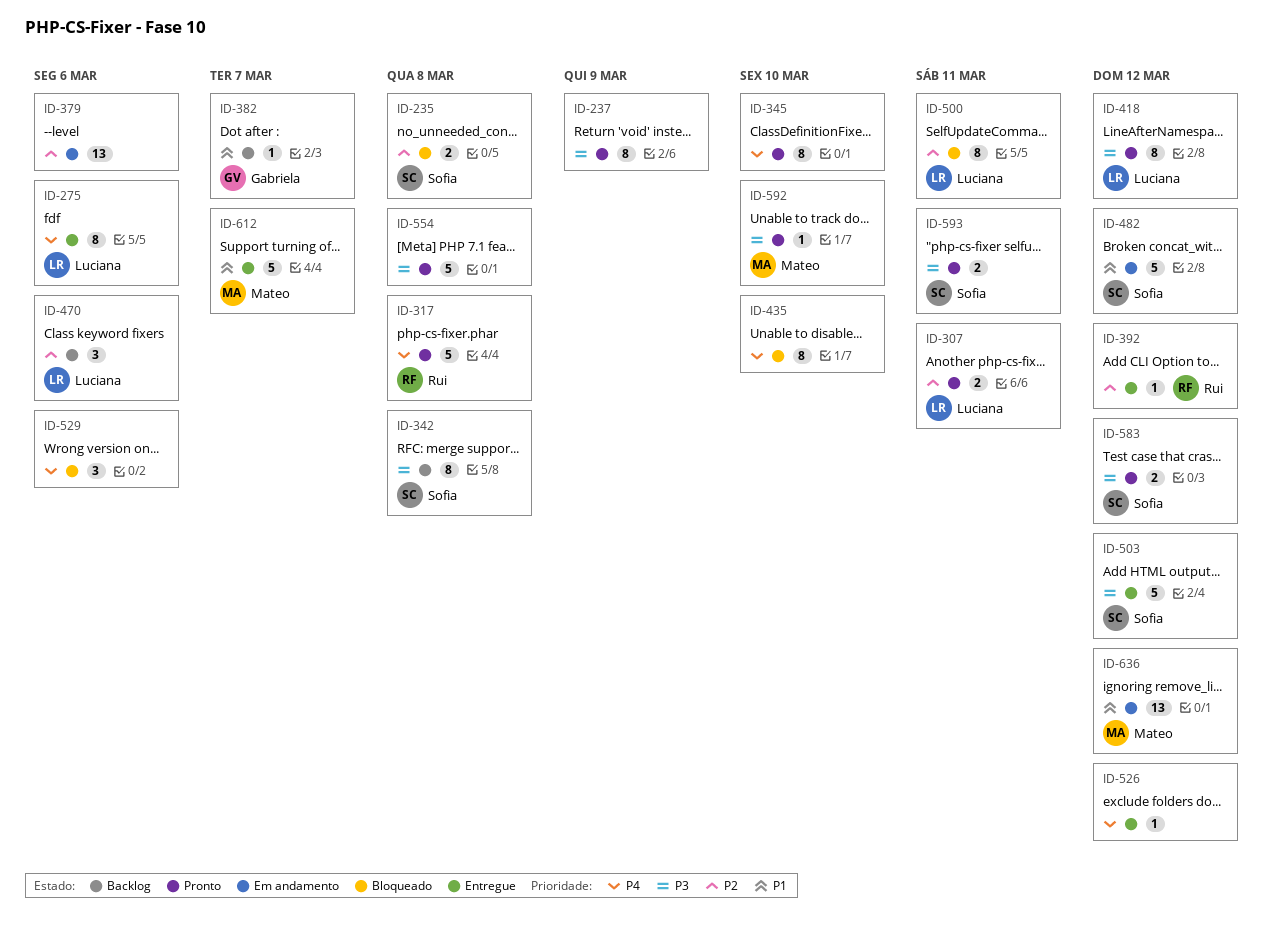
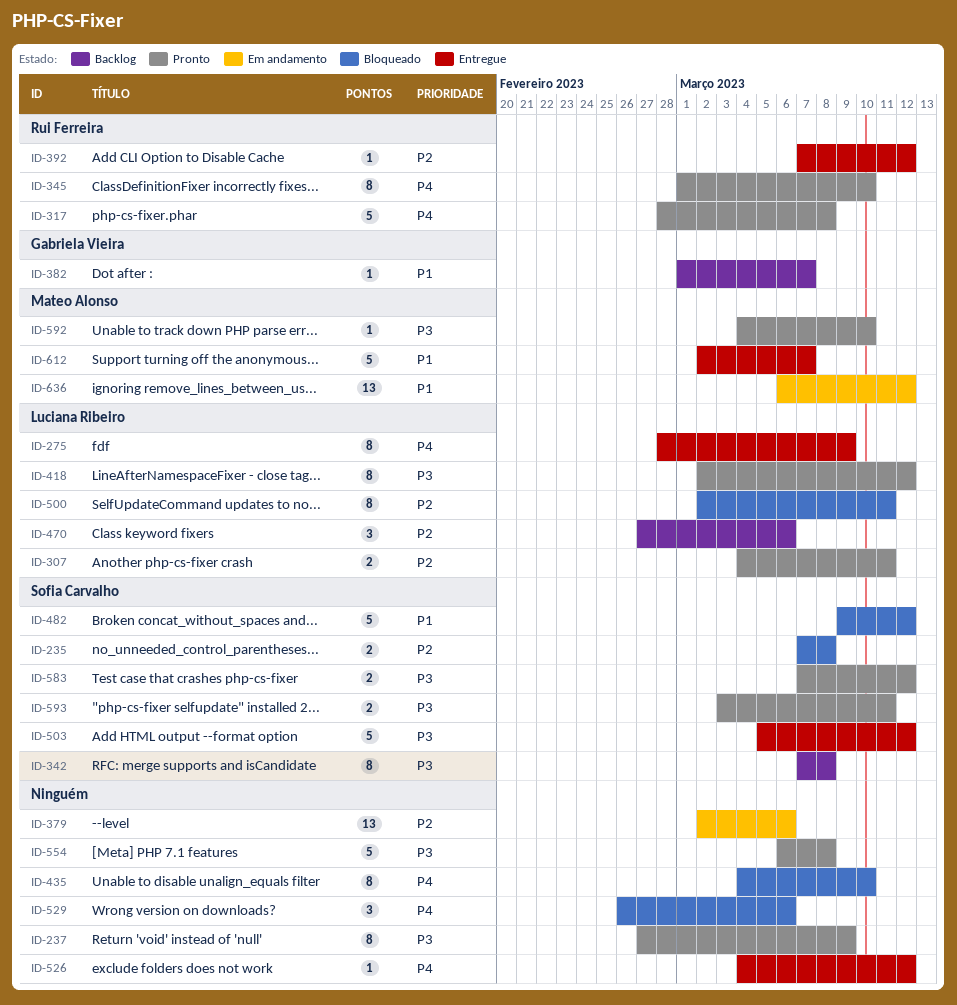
ID-275, due: Mar 6 -> Mar 9
ID-345, owner: none -> Rui Ferreira
ID-482, status: Em andamento -> Bloqueado

